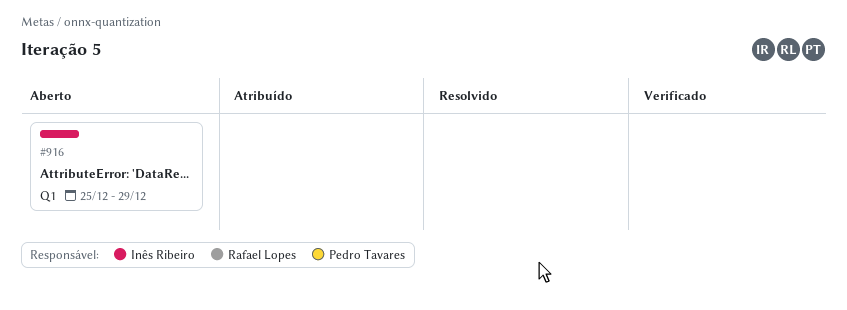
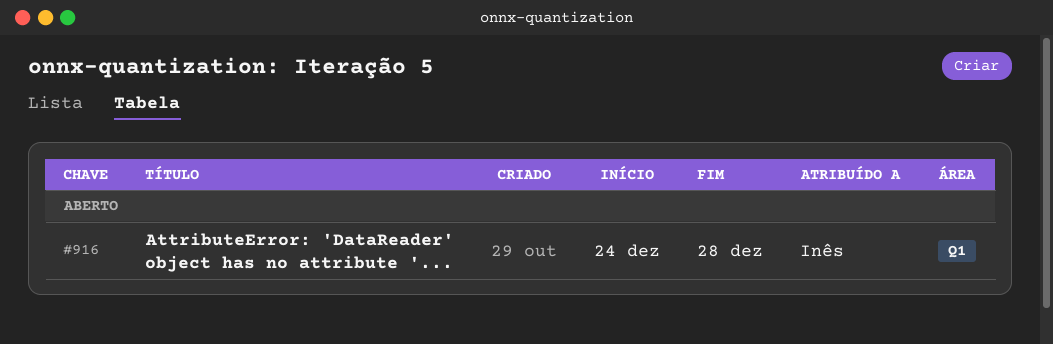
#916, start: Dec 25 -> Dec 24
#916, due: Dec 29 -> Dec 28

